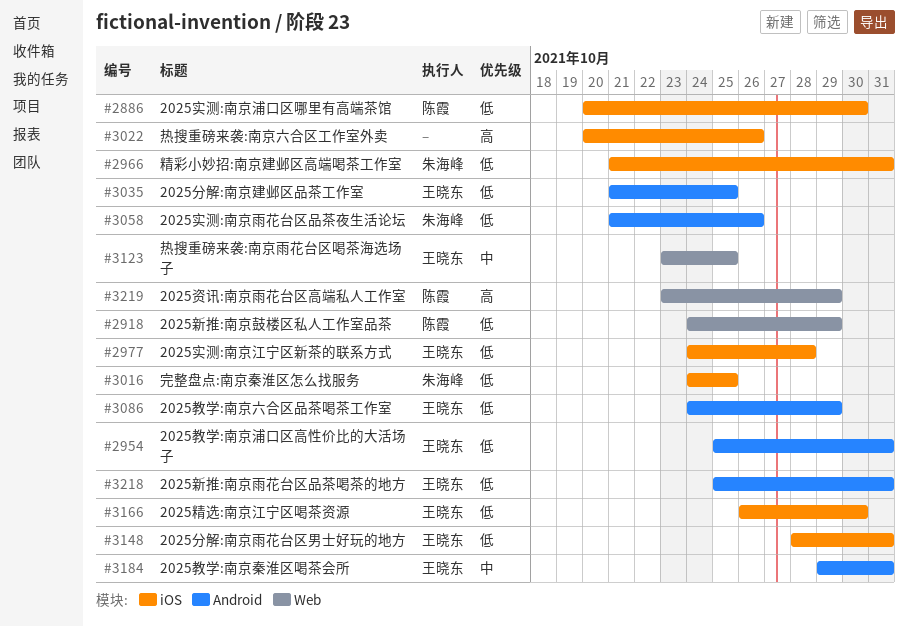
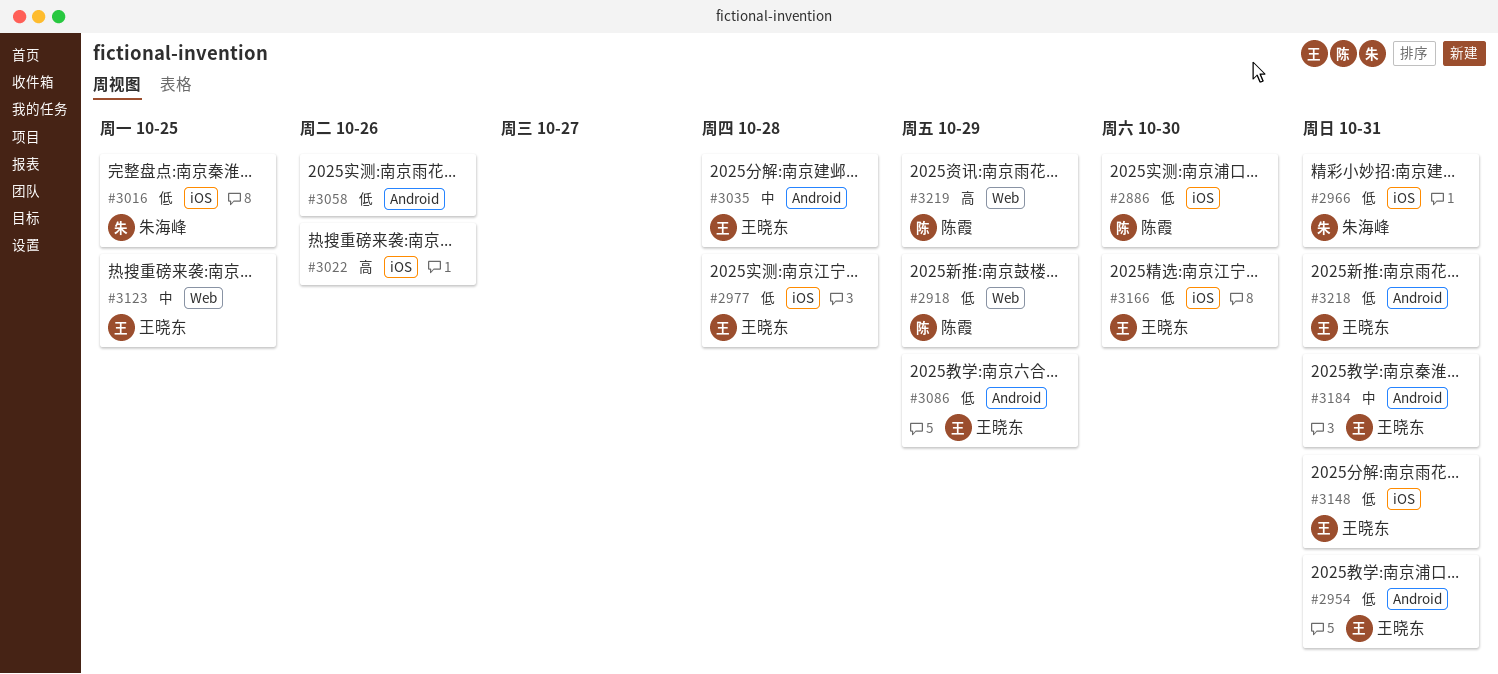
#3035, priority: 低 -> 中
#3035, due: Oct 25 -> Oct 28
#3058, owner: 朱海峰 -> none

